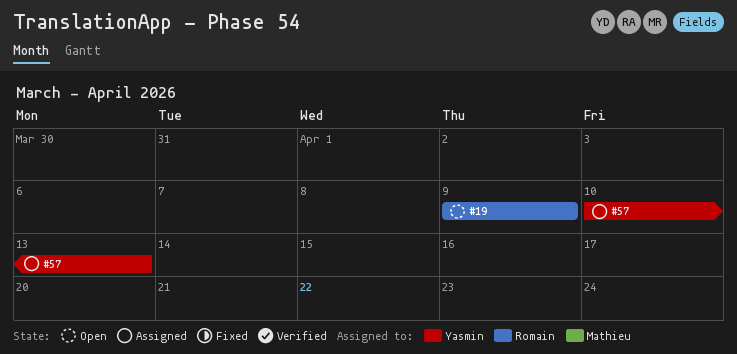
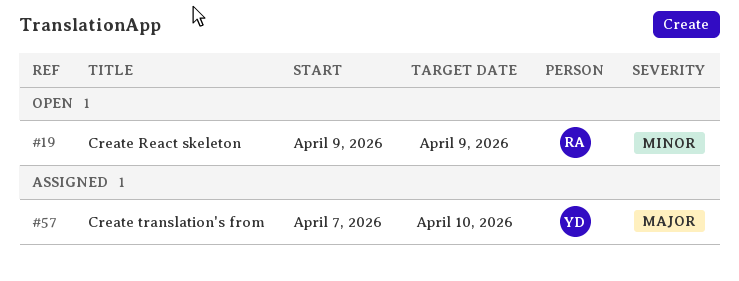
#57, start: Apr 10 -> Apr 7
#57, due: Apr 13 -> Apr 10

